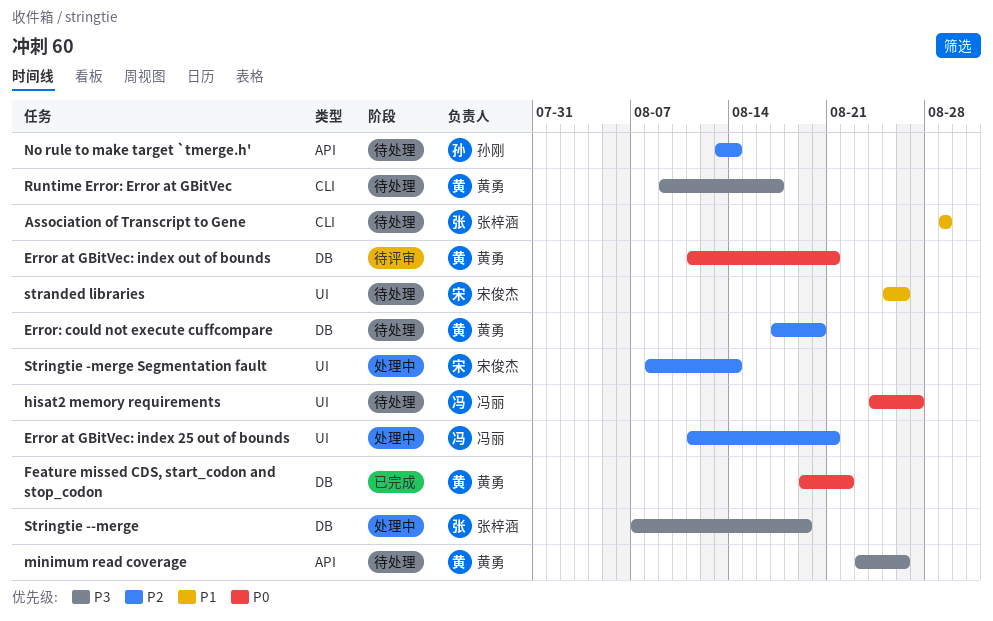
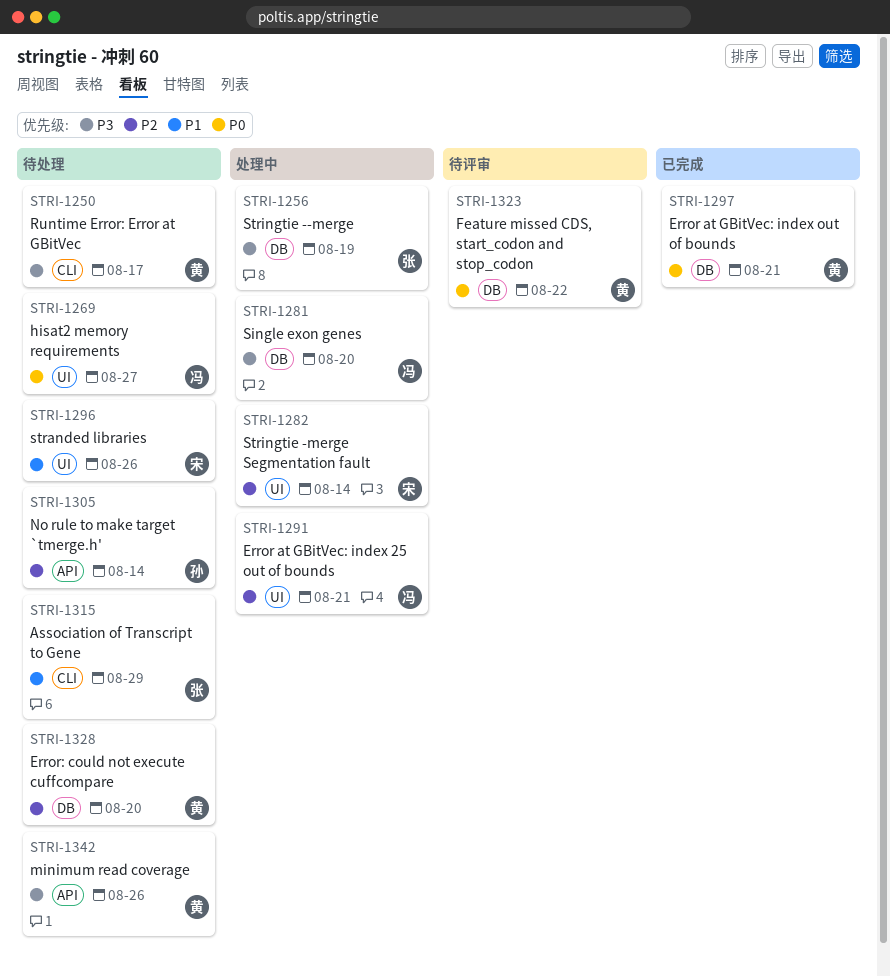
Error at GBitVec: index out of bounds, status: 待评审 -> 已完成
Feature missed CDS, start_codon and stop_codon, status: 已完成 -> 待评审
Single exon genes: none -> present

